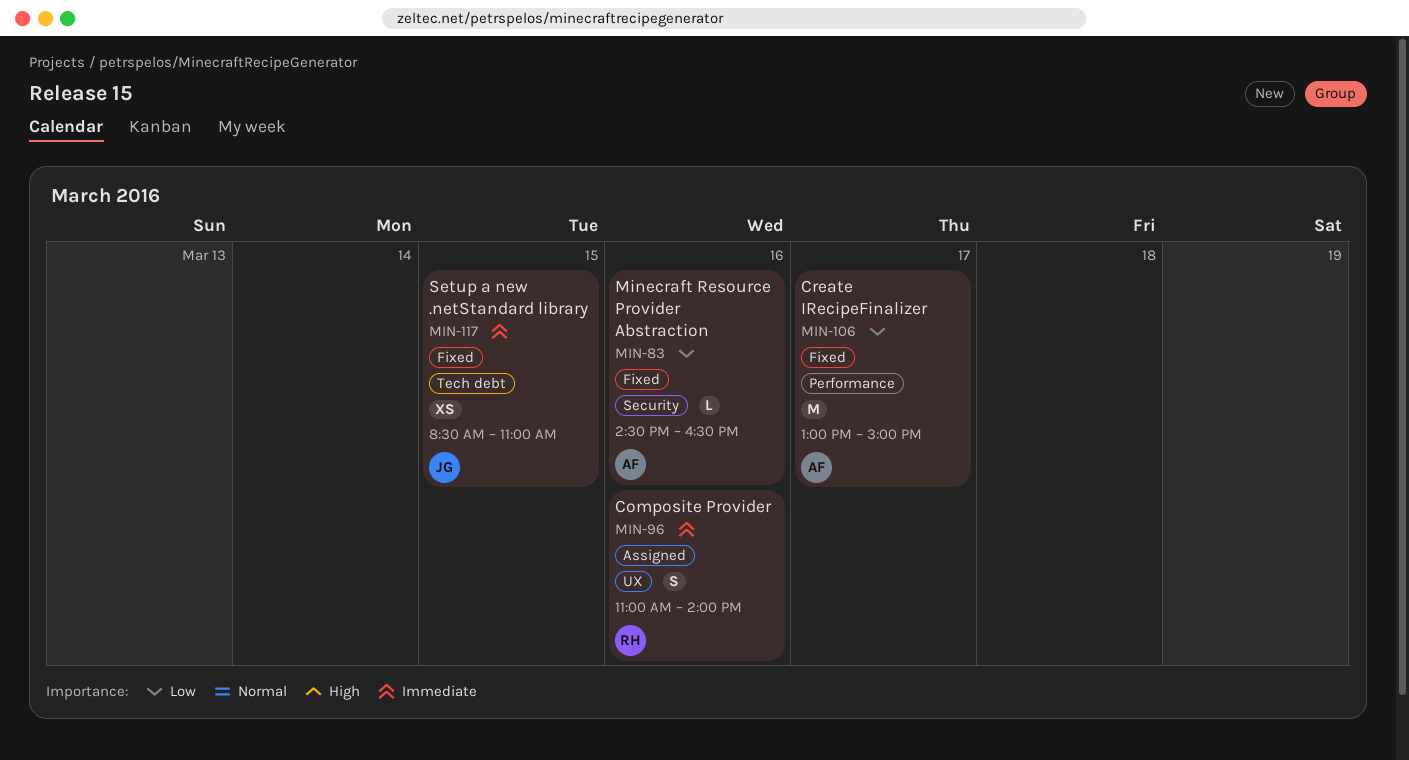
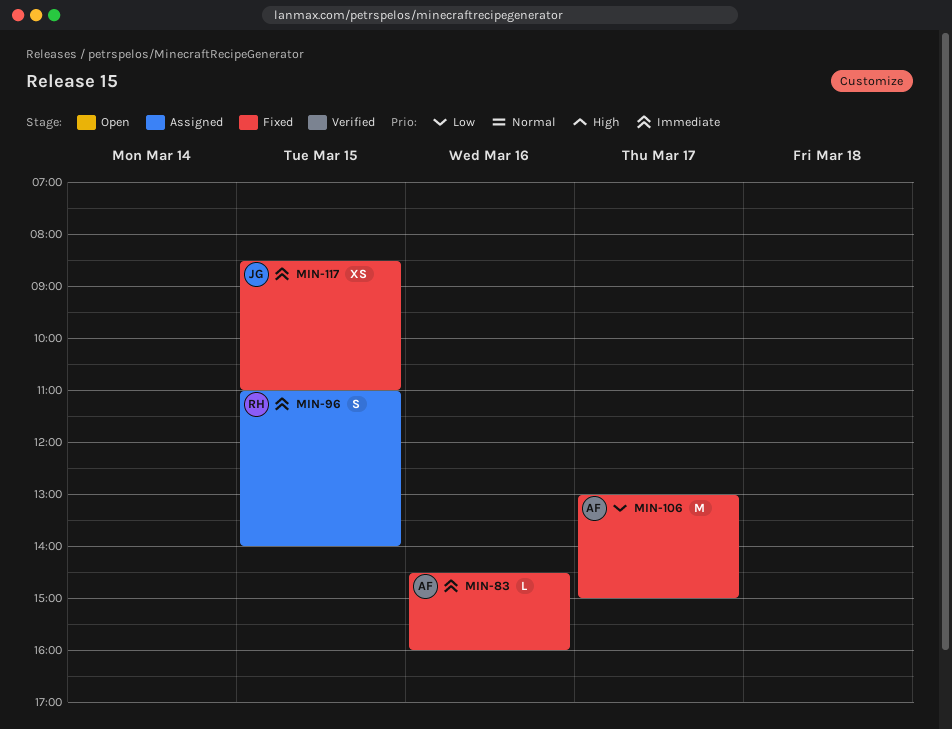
MIN-83, priority: Low -> Immediate
MIN-83, ends: 16:30 -> 16:00
MIN-96, day: Mar 16 -> Mar 15

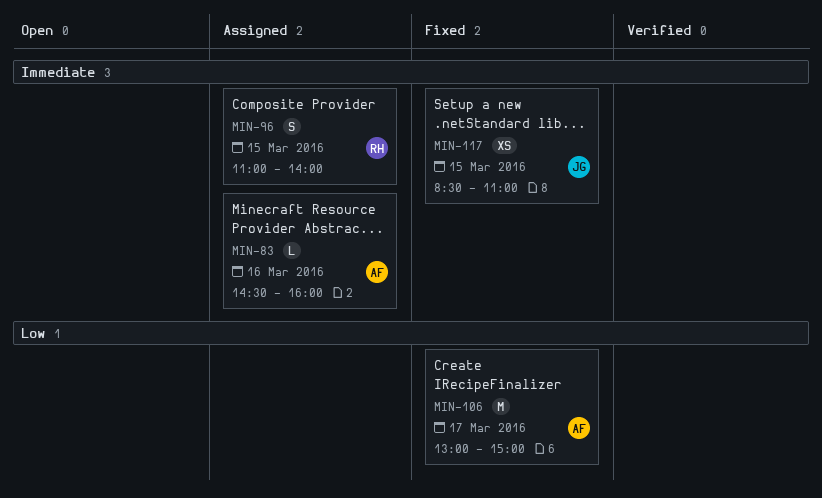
MIN-83, status: Fixed -> Assigned

